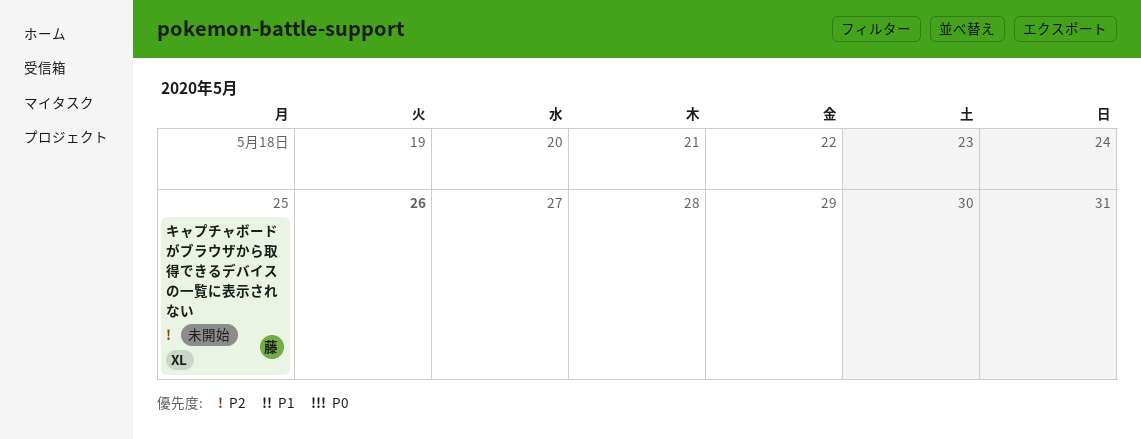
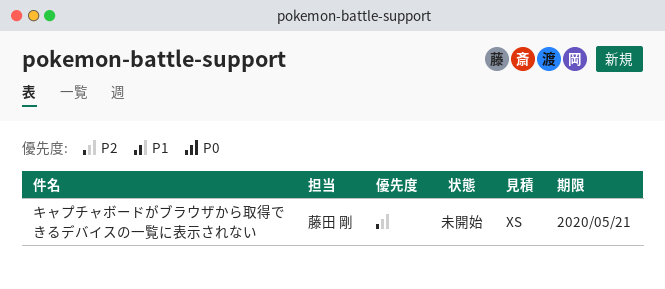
キャプチャボードがブラウザから取得できるデバイスの一覧に表示されない, estimate: XL -> XS
キャプチャボードがブラウザから取得できるデバイスの一覧に表示されない, due: May 25 -> May 21

